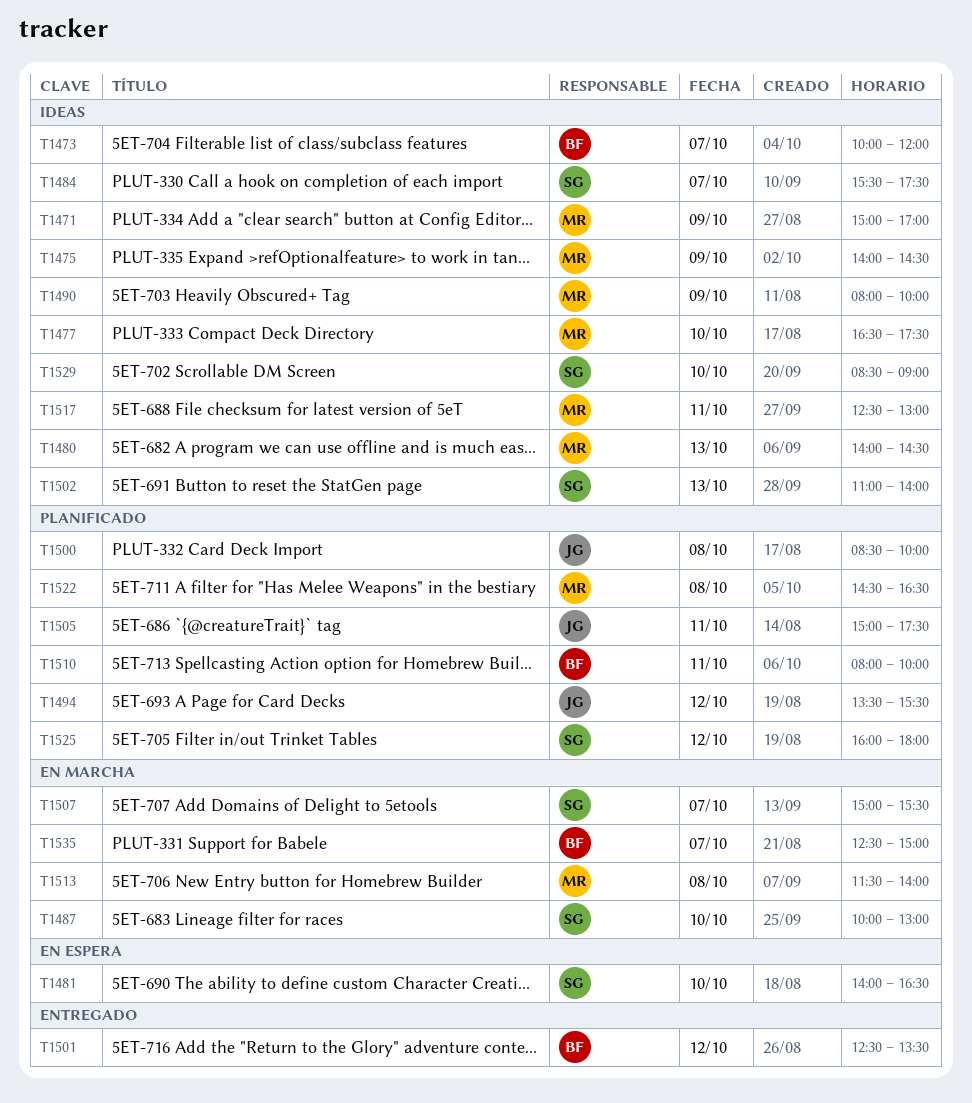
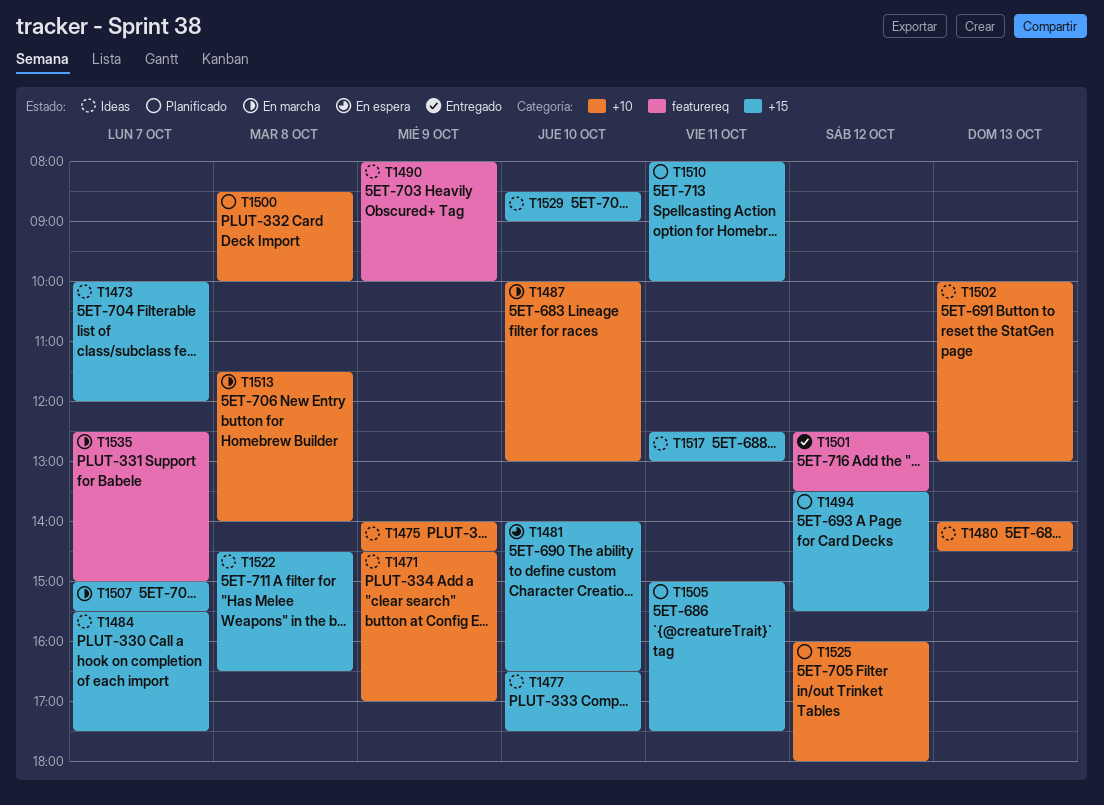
T1471, begins: 15:00 -> 14:30
T1502, begins: 11:00 -> 10:00
T1502, ends: 14:00 -> 13:00
T1522, status: Planificado -> Ideas

